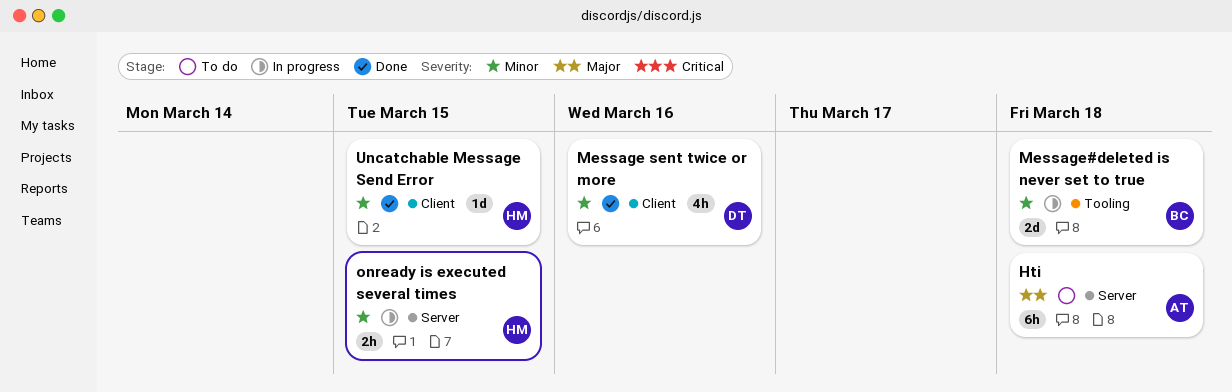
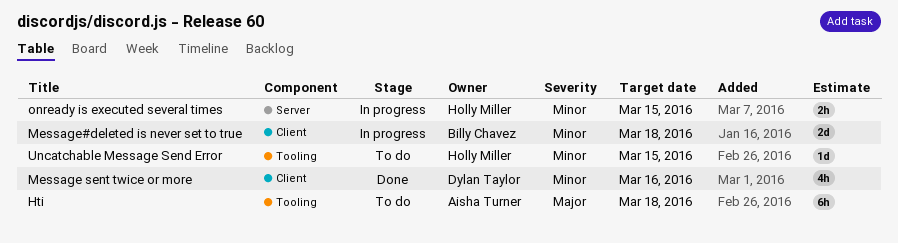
Hti, label: Server -> Tooling
Message#deleted is never set to true, label: Tooling -> Client
Uncatchable Message Send Error, status: Done -> To do
Uncatchable Message Send Error, label: Client -> Tooling

